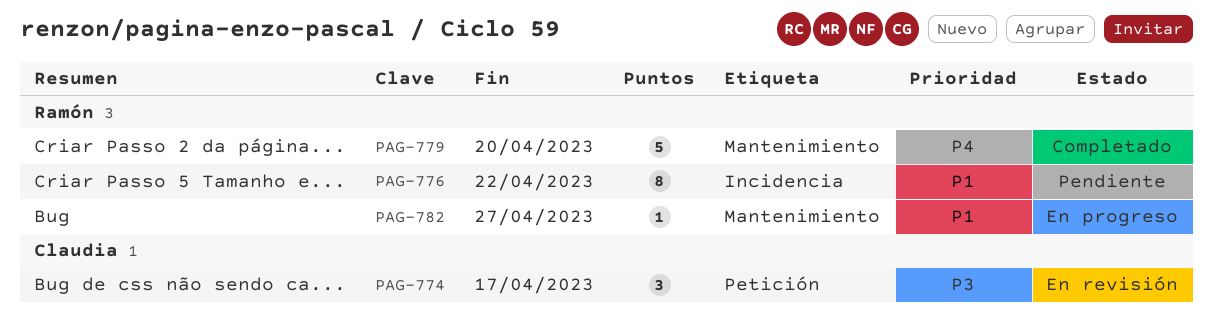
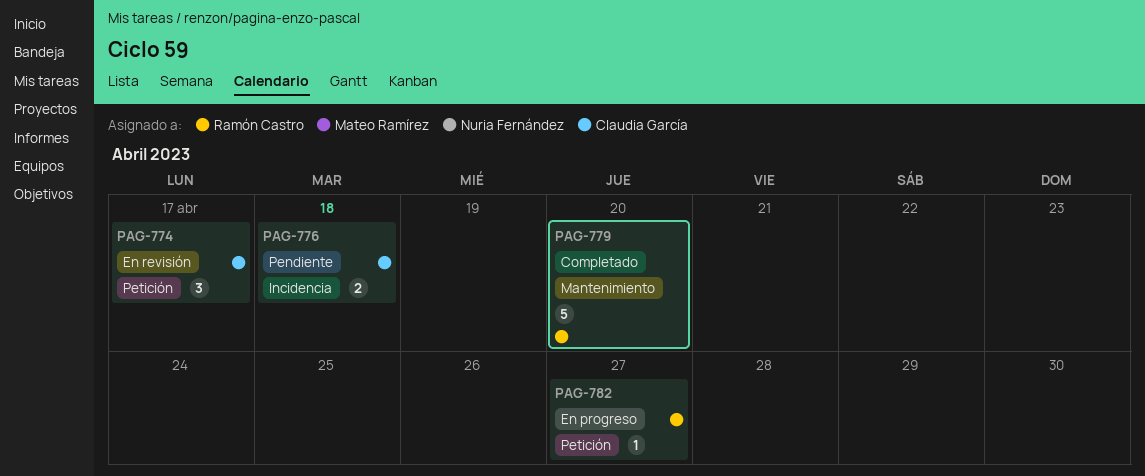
PAG-776, owner: Ramón Castro -> Claudia García
PAG-776, estimate: 8 -> 2
PAG-776, due: Apr 22 -> Apr 18
PAG-782, label: Mantenimiento -> Petición

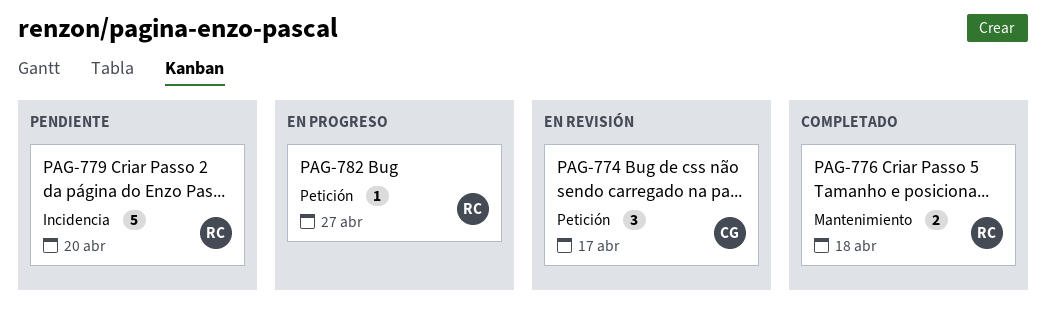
PAG-776, status: Pendiente -> Completado
PAG-776, owner: Claudia García -> Ramón Castro
PAG-776, label: Incidencia -> Mantenimiento
PAG-779, status: Completado -> Pendiente
PAG-779, label: Mantenimiento -> Incidencia

